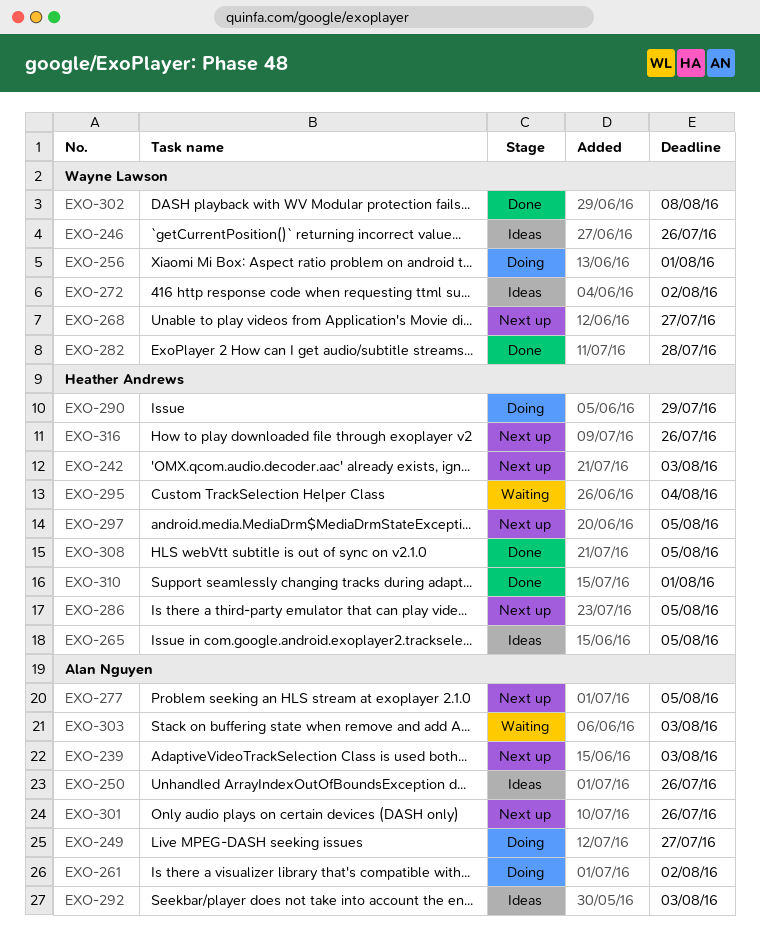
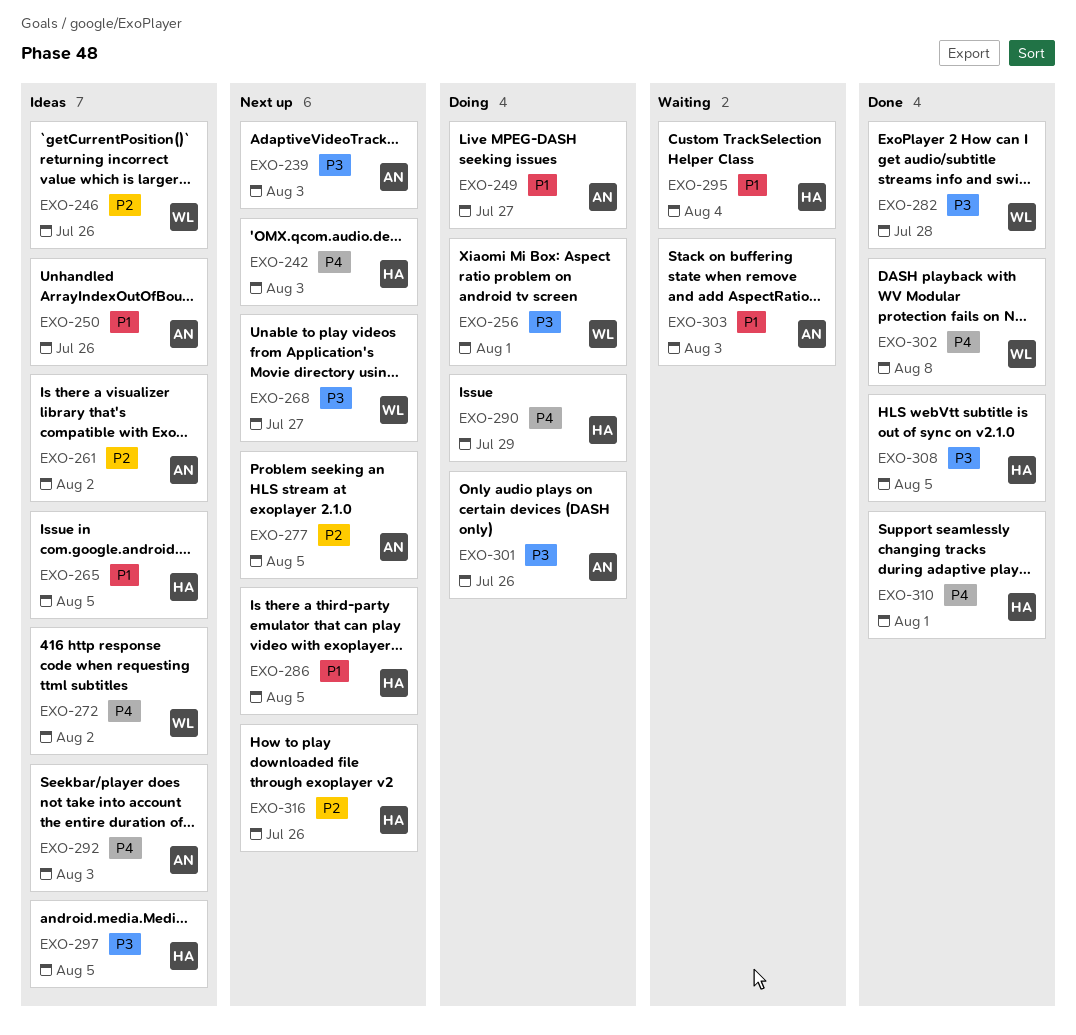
EXO-261, status: Doing -> Ideas
EXO-297, status: Next up -> Ideas
EXO-301, status: Next up -> Doing

